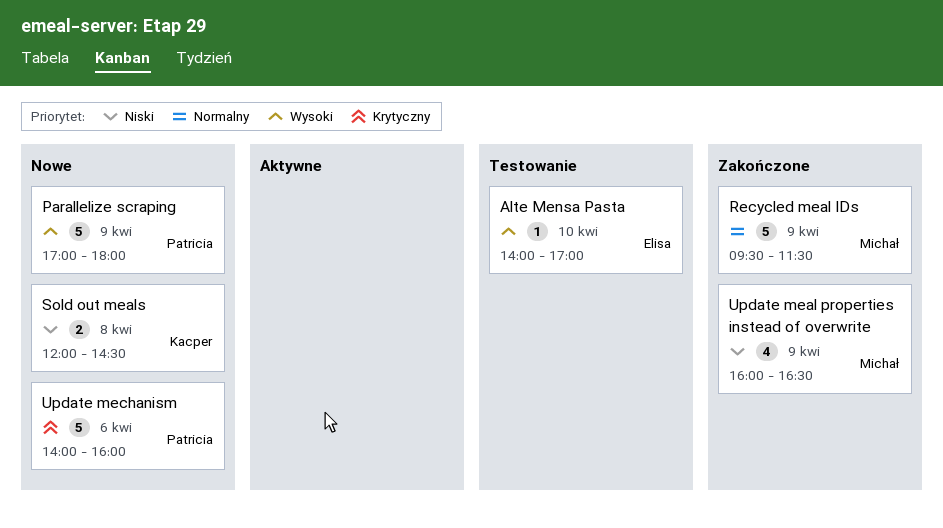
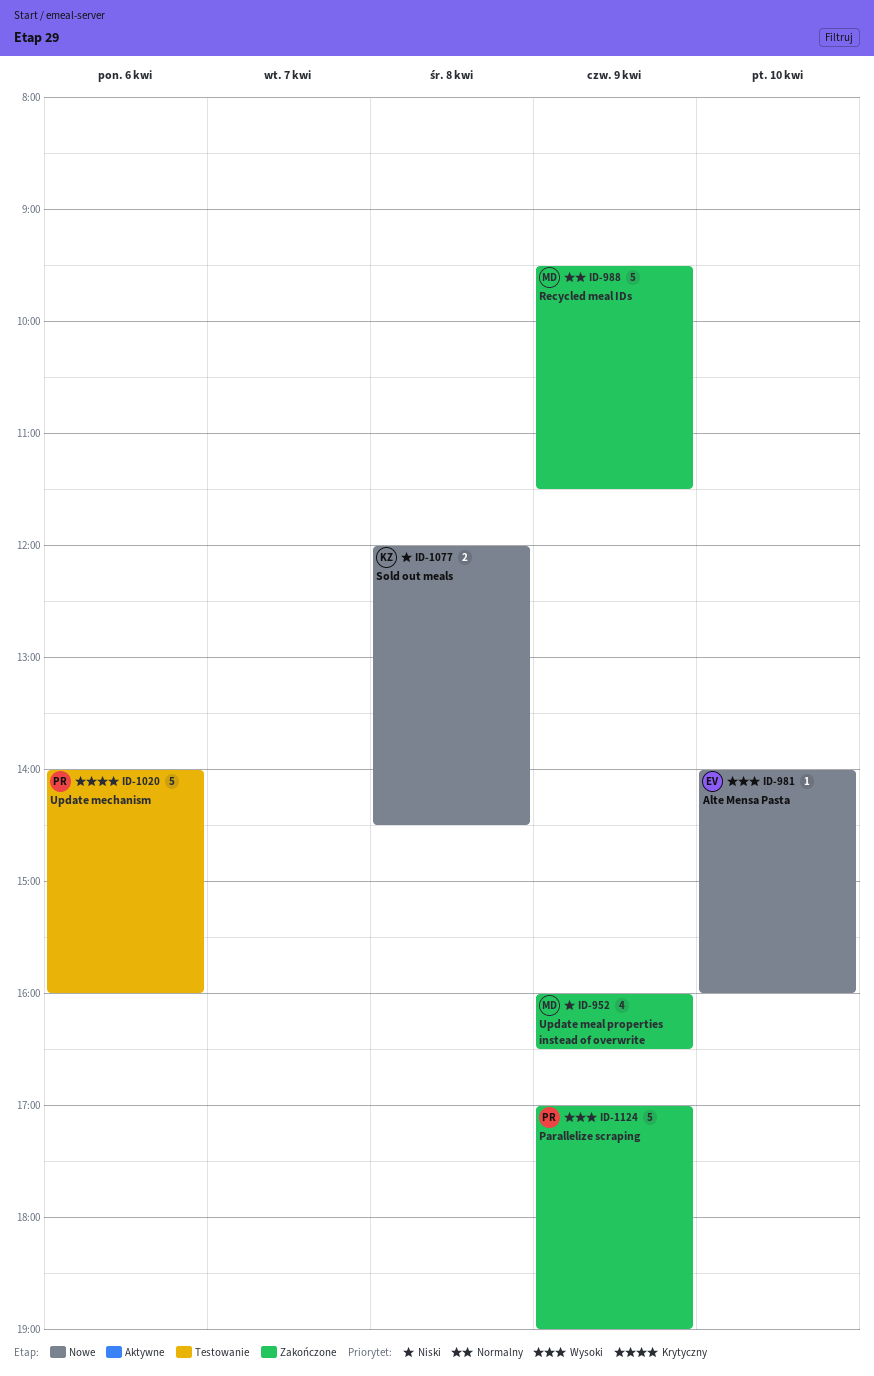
Alte Mensa Pasta, status: Testowanie -> Nowe
Alte Mensa Pasta, ends: 17:00 -> 16:00
Parallelize scraping, status: Nowe -> Zakończone
Parallelize scraping, ends: 18:00 -> 19:00
Update mechanism, status: Nowe -> Testowanie

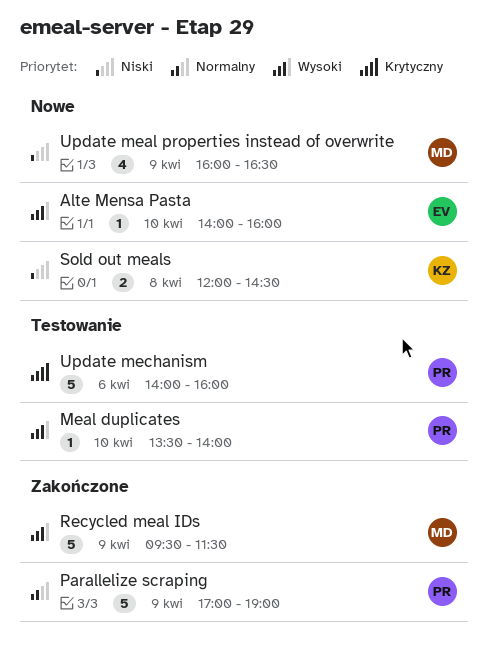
Meal duplicates: none -> present
Parallelize scraping, priority: Wysoki -> Normalny
Recycled meal IDs, priority: Normalny -> Wysoki
Update meal properties instead of overwrite, status: Zakończone -> Nowe

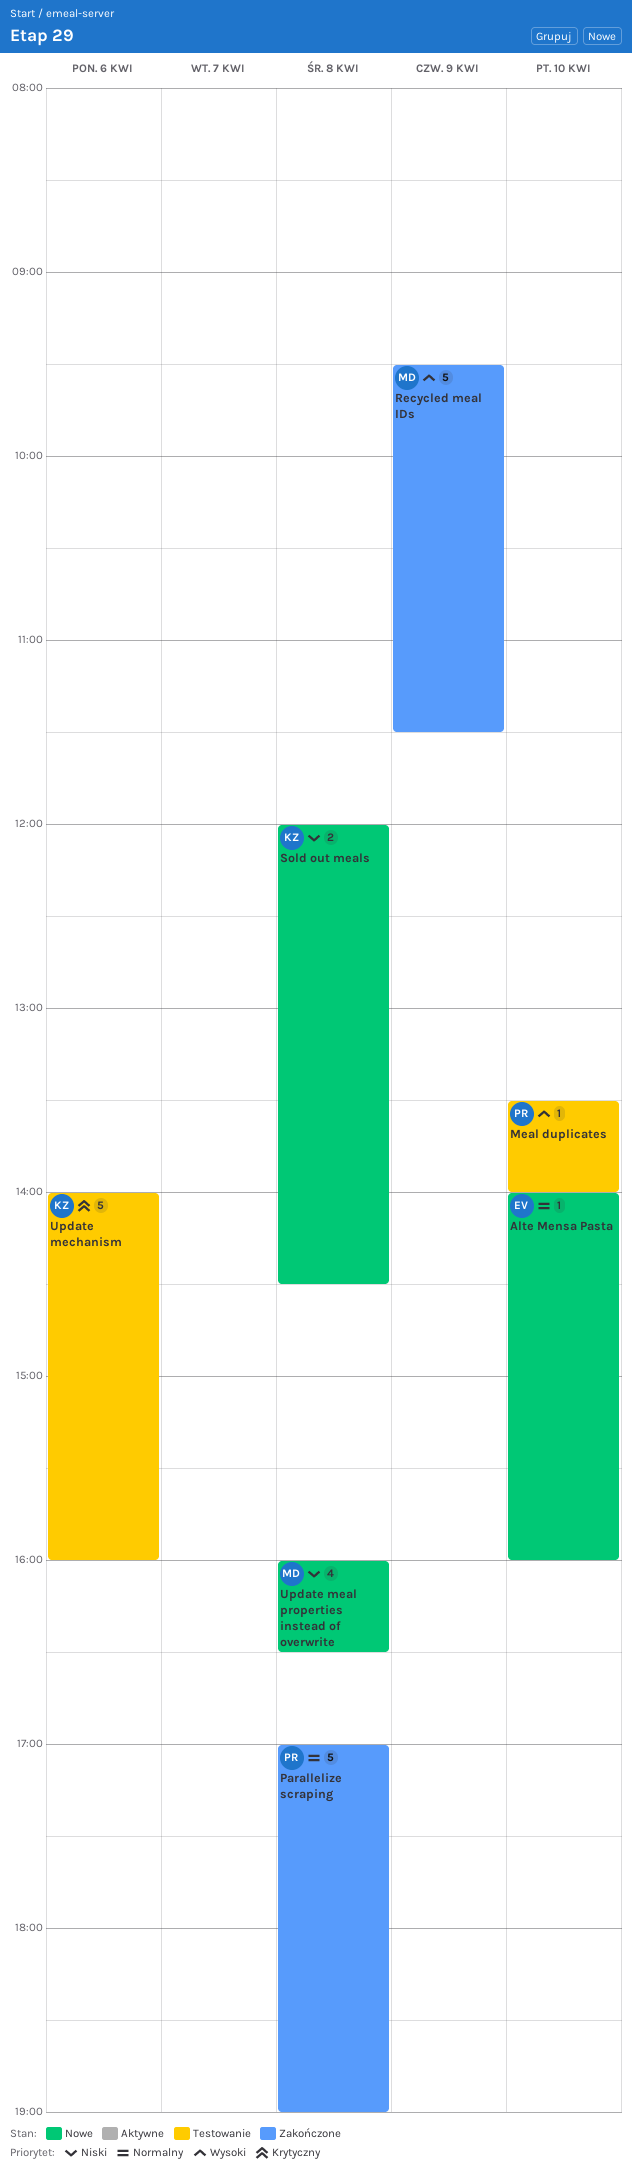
Alte Mensa Pasta, priority: Wysoki -> Normalny
Parallelize scraping, day: Apr 9 -> Apr 8
Update meal properties instead of overwrite, day: Apr 9 -> Apr 8
Update mechanism, owner: PR -> KZ

